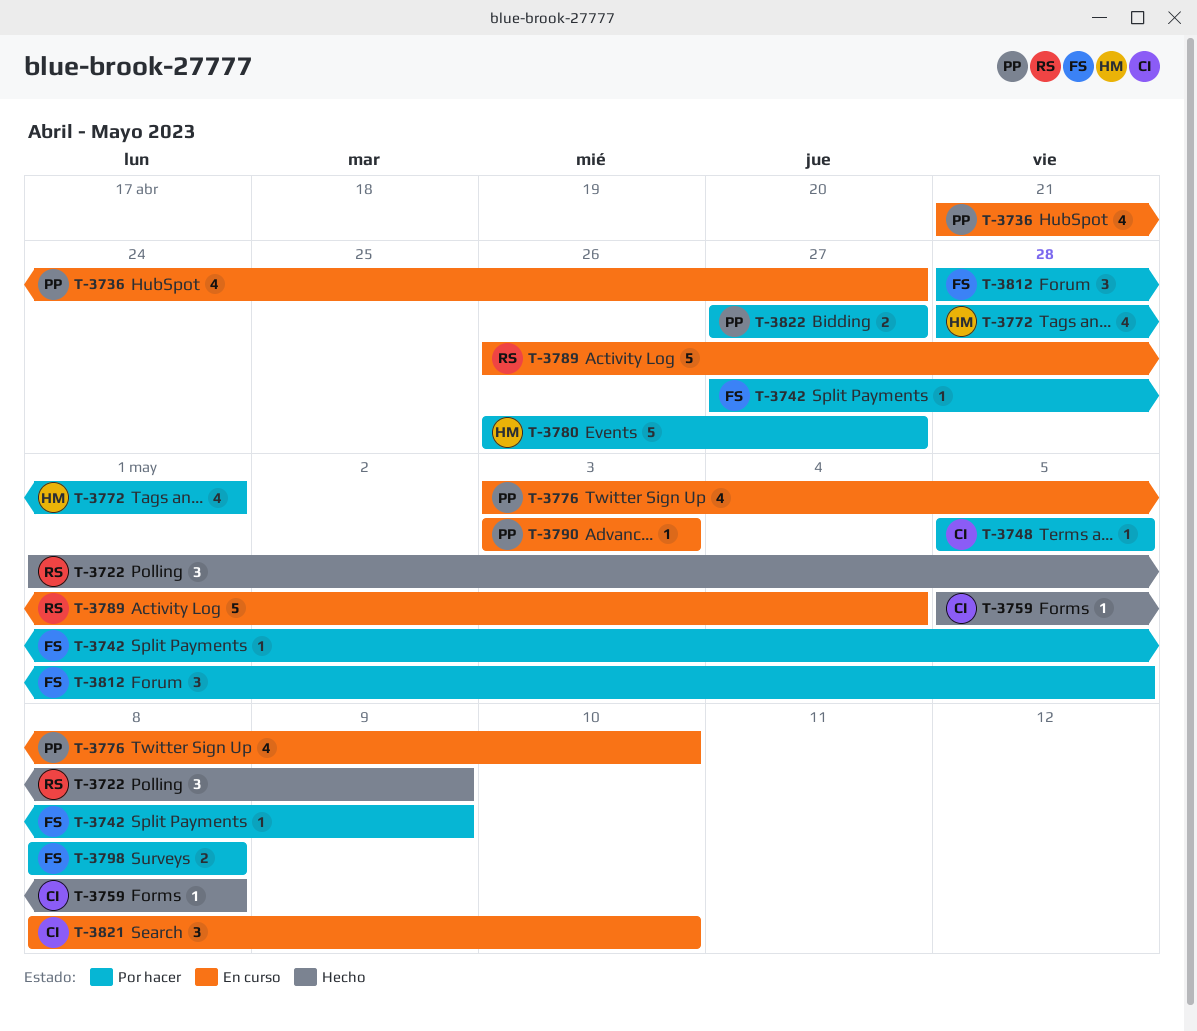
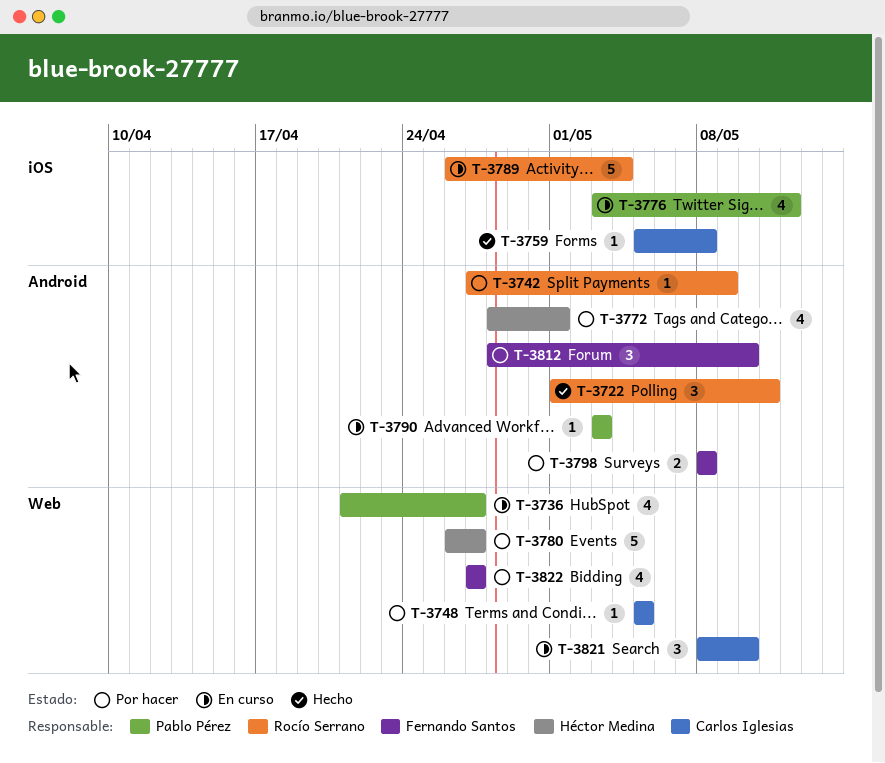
T-3722, due: May 9 -> May 11
T-3742, owner: Fernando Santos -> Rocío Serrano
T-3776, due: May 10 -> May 12
T-3812, due: May 5 -> May 10
T-3822, owner: Pablo Pérez -> Fernando Santos
T-3822, estimate: 2 -> 4

